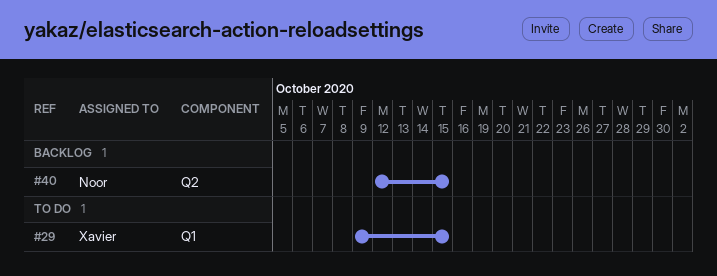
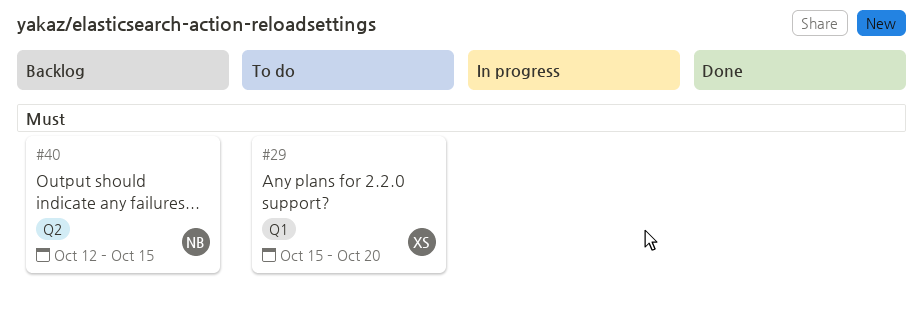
#29, start: Oct 9 -> Oct 15
#29, due: Oct 15 -> Oct 20

